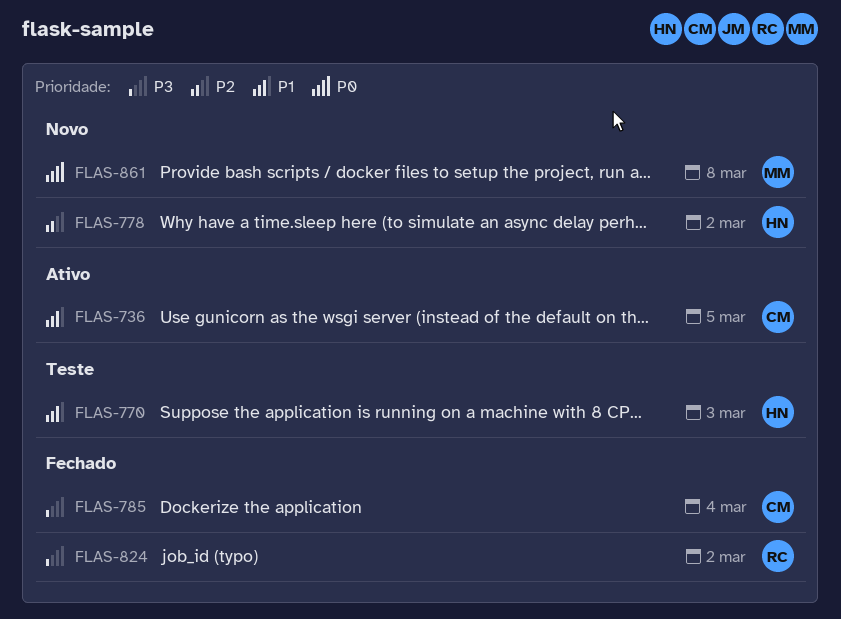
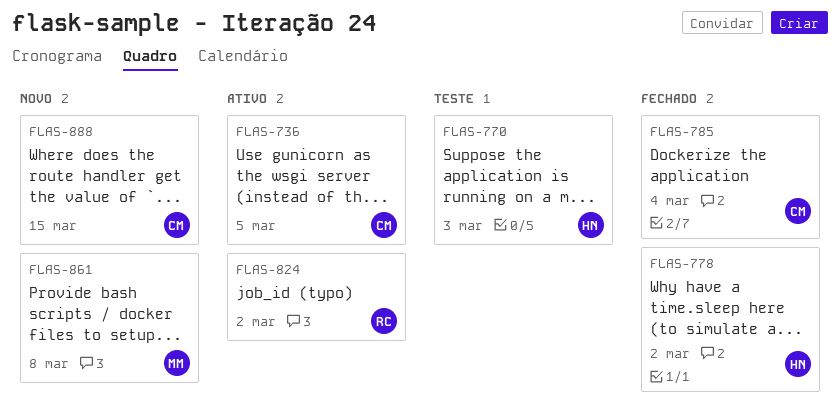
FLAS-778, status: Novo -> Fechado
FLAS-824, status: Fechado -> Ativo
FLAS-888: none -> present

